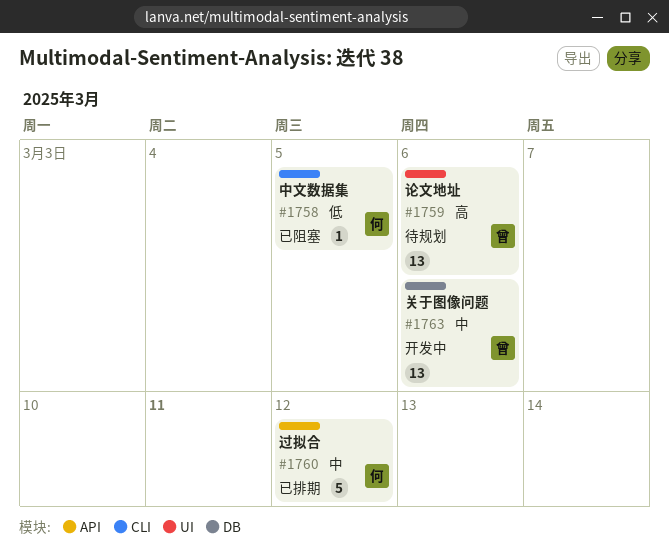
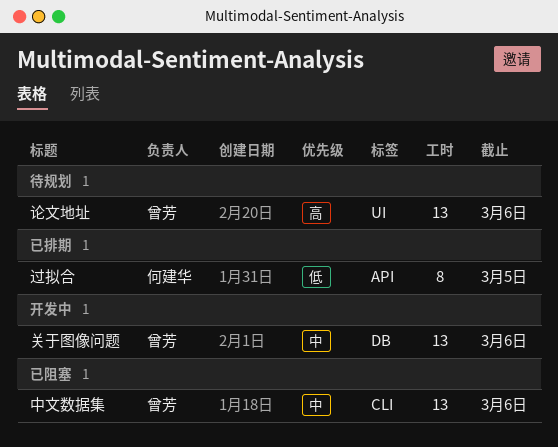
中文数据集, owner: 何建华 -> 曾芳
中文数据集, priority: 低 -> 中
中文数据集, estimate: 1 -> 13
中文数据集, due: Mar 5 -> Mar 6
过拟合, priority: 中 -> 低
过拟合, estimate: 5 -> 8
过拟合, due: Mar 12 -> Mar 5

